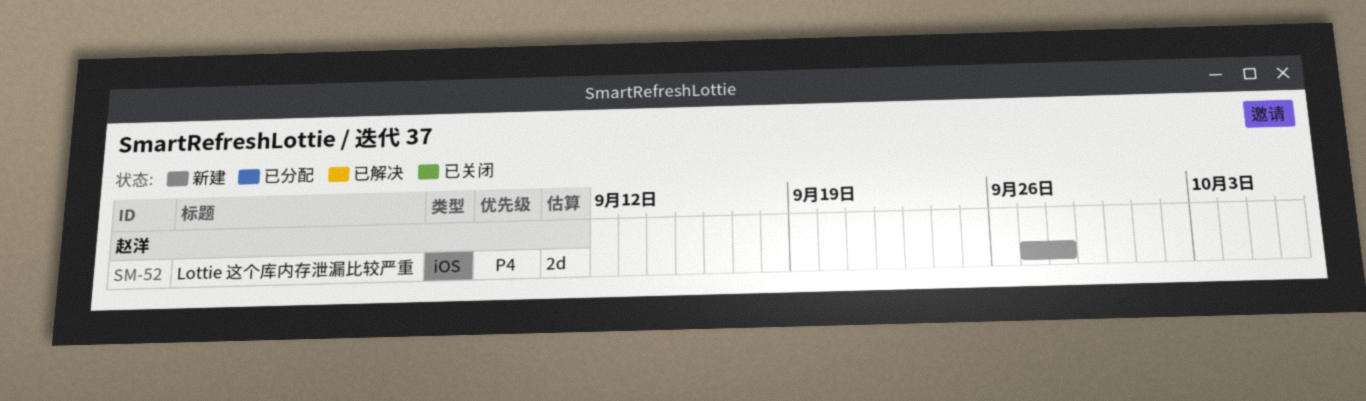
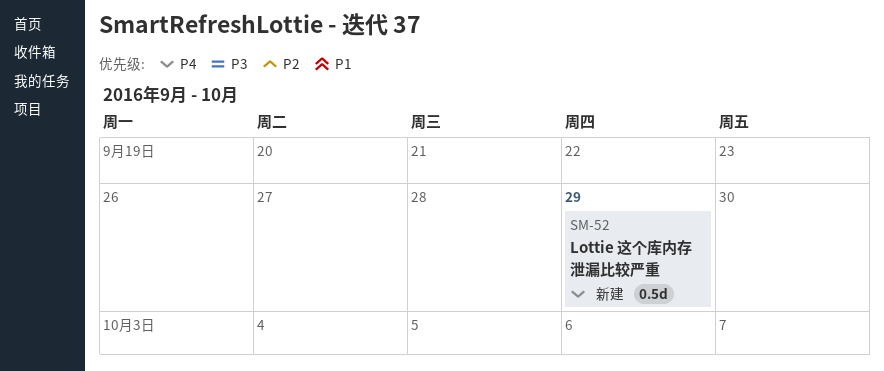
SM-52, estimate: 2d -> 0.5d
SM-52, due: Sep 28 -> Sep 29

